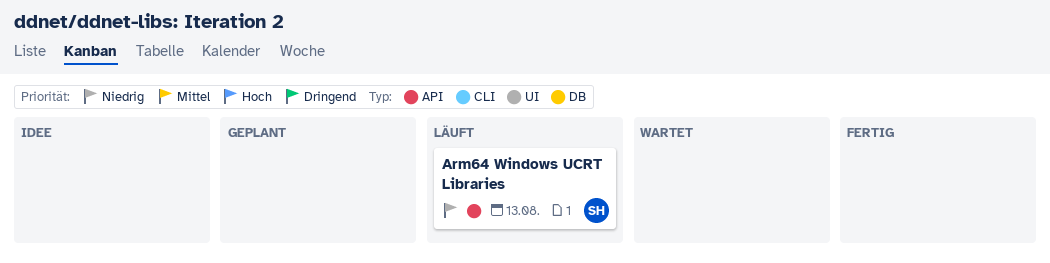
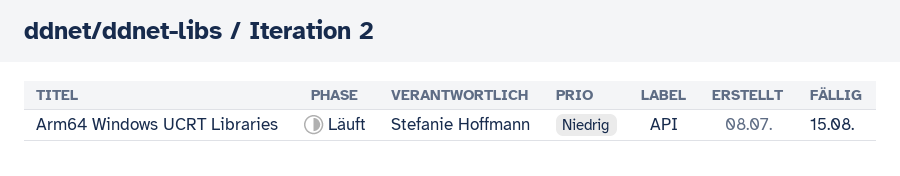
Arm64 Windows UCRT Libraries, due: Aug 13 -> Aug 15

